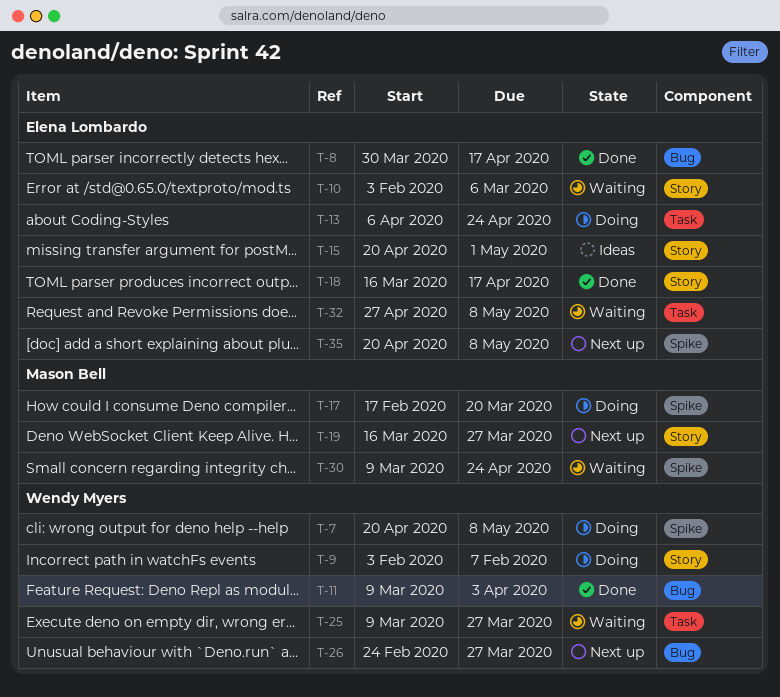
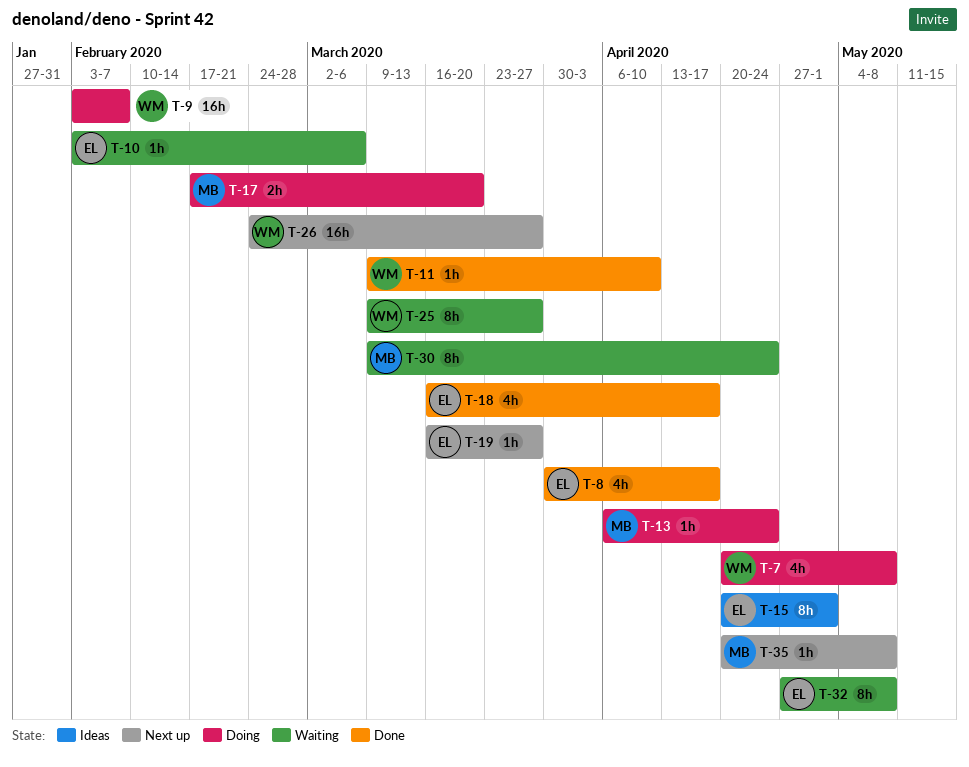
T-11, due: Apr 3 -> Apr 10
T-13, owner: Elena Lombardo -> Mason Bell
T-19, owner: Mason Bell -> Elena Lombardo
T-35, owner: Elena Lombardo -> Mason Bell

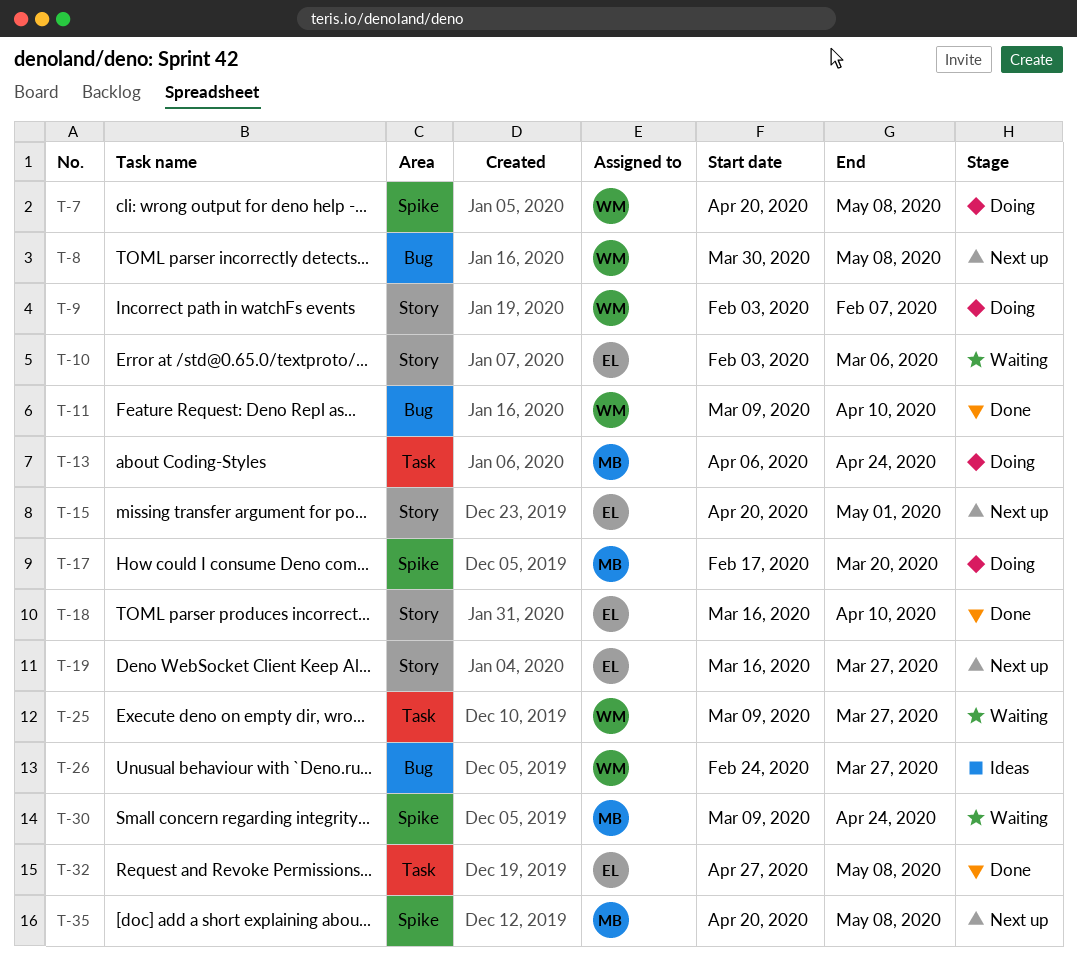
T-8, status: Done -> Next up
T-8, owner: EL -> WM
T-8, due: Apr 17 -> May 8
T-15, status: Ideas -> Next up
T-18, due: Apr 17 -> Apr 10
T-26, status: Next up -> Ideas
T-32, status: Waiting -> Done

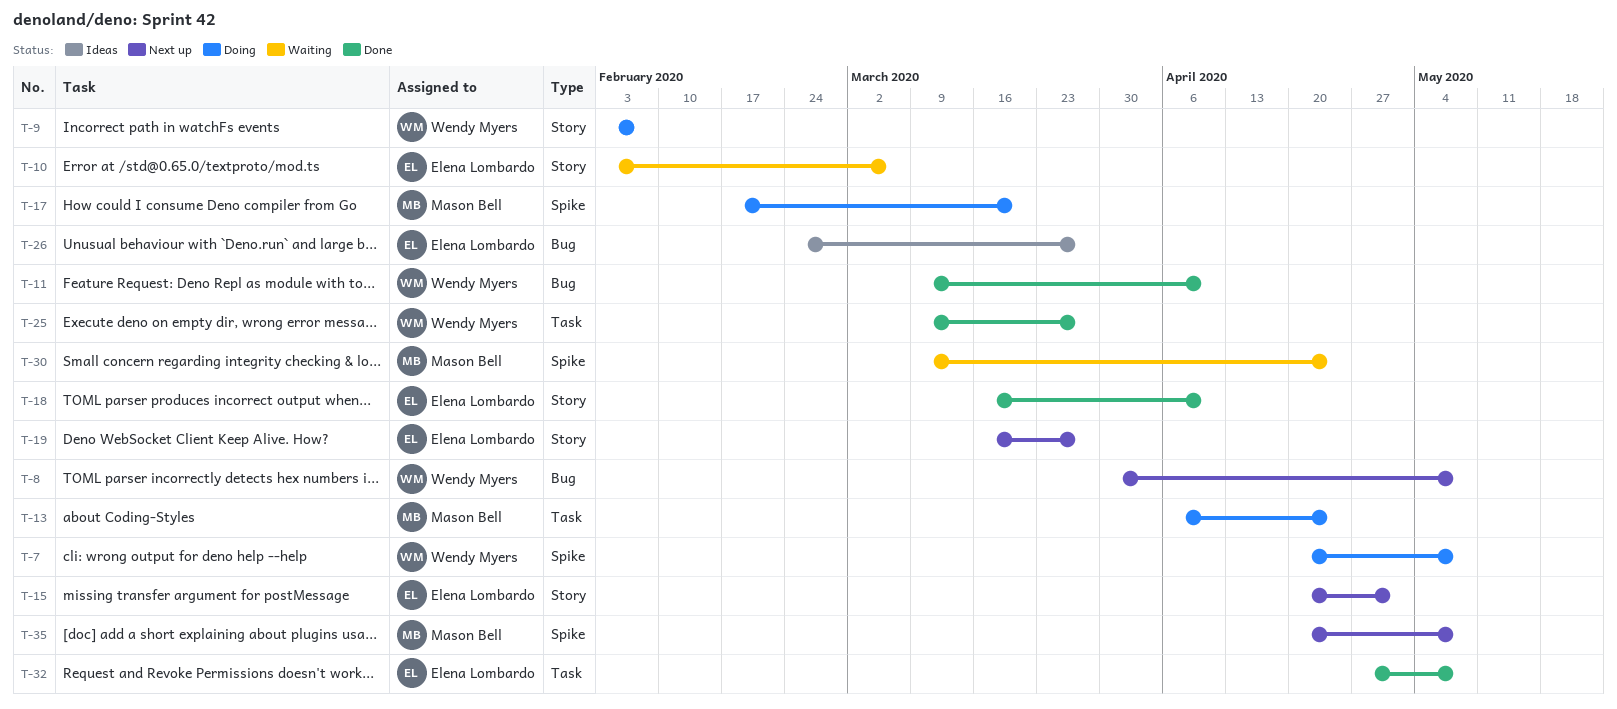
T-25, status: Waiting -> Done
T-26, owner: Wendy Myers -> Elena Lombardo

